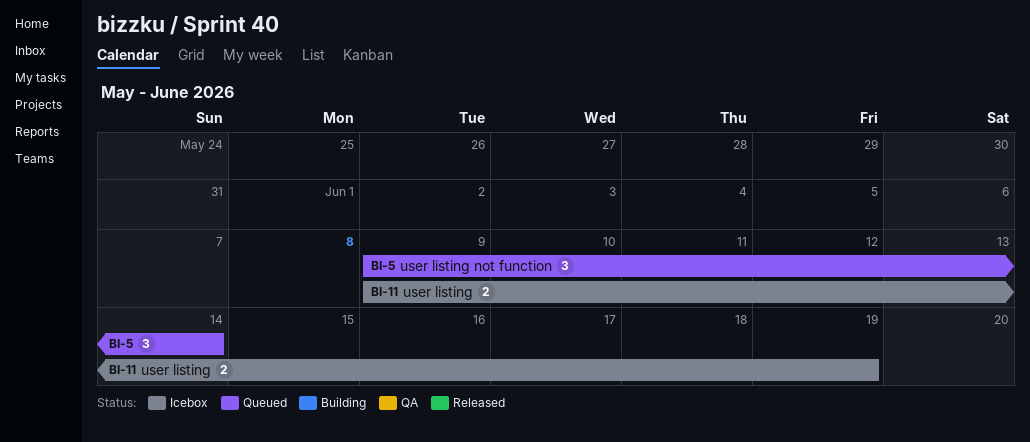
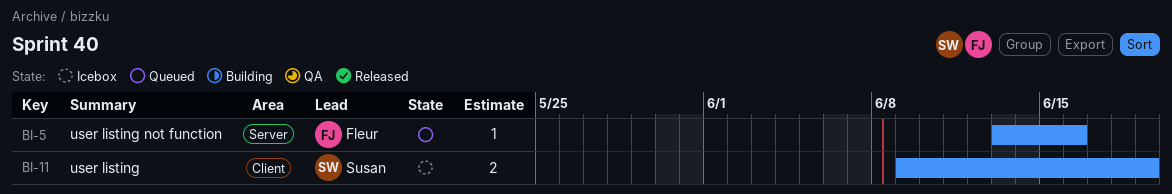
BI-5, estimate: 3 -> 1
BI-5, start: Jun 9 -> Jun 13
BI-5, due: Jun 14 -> Jun 16

